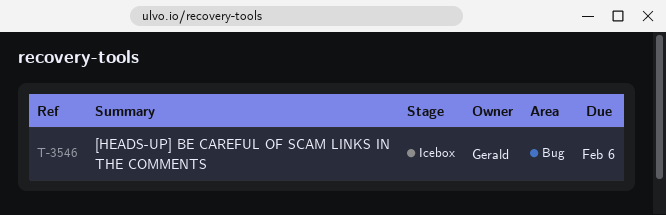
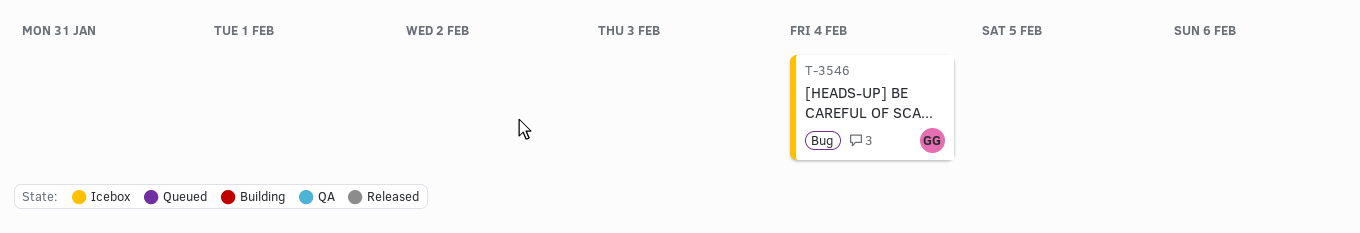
T-3546, due: Feb 6 -> Feb 4

